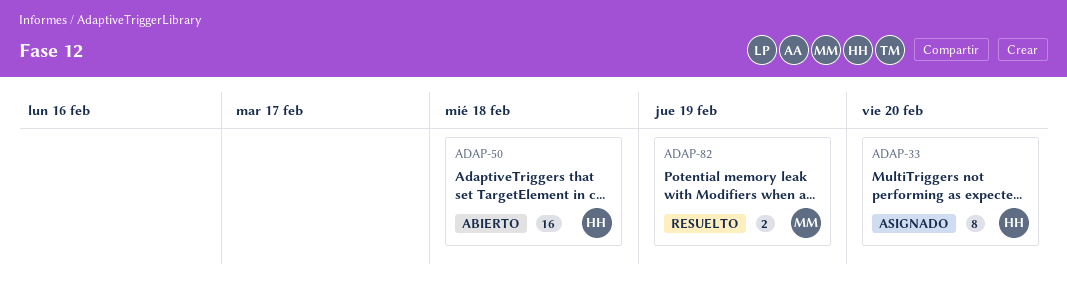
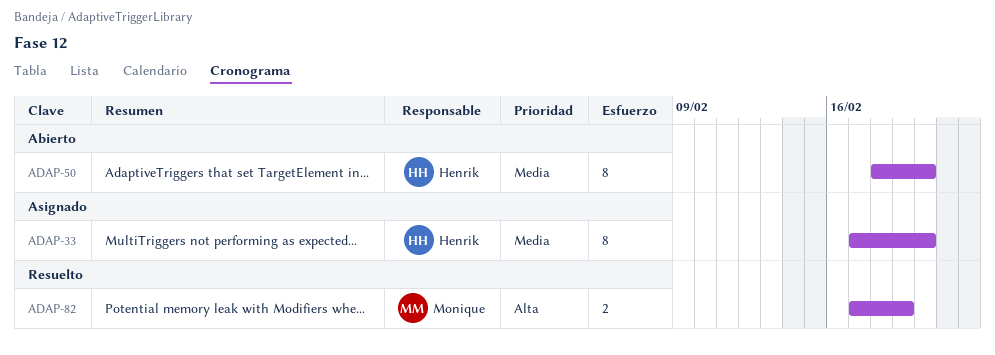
ADAP-50, estimate: 16 -> 8
ADAP-50, due: Feb 18 -> Feb 20

